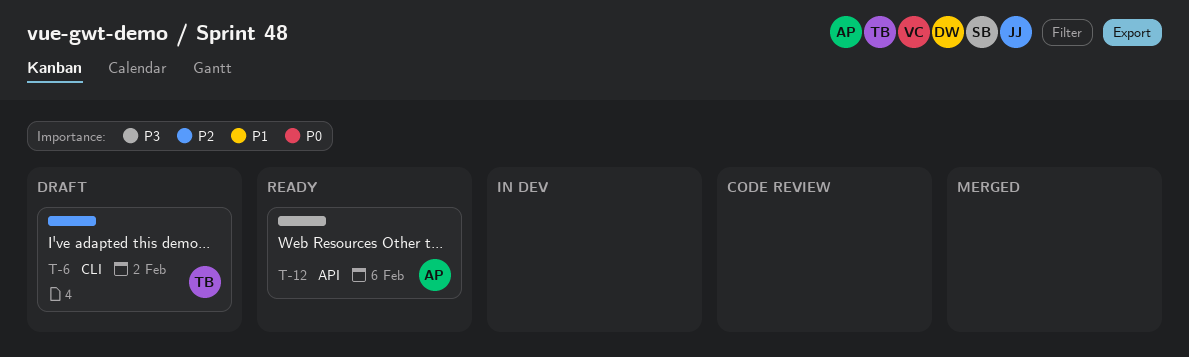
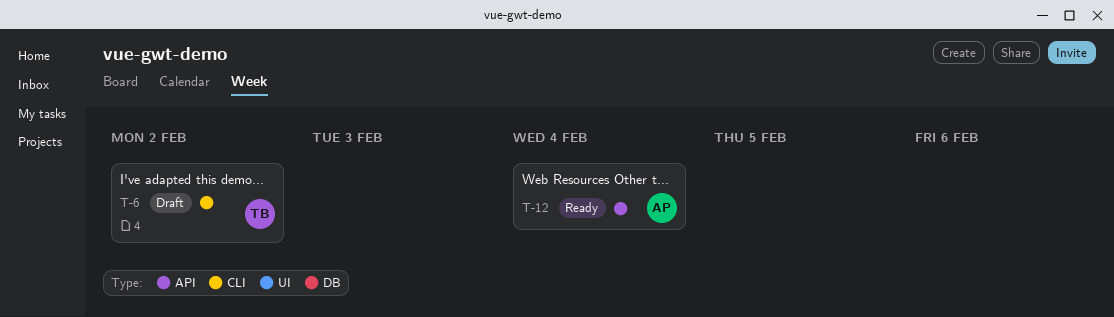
T-12, due: Feb 6 -> Feb 4

